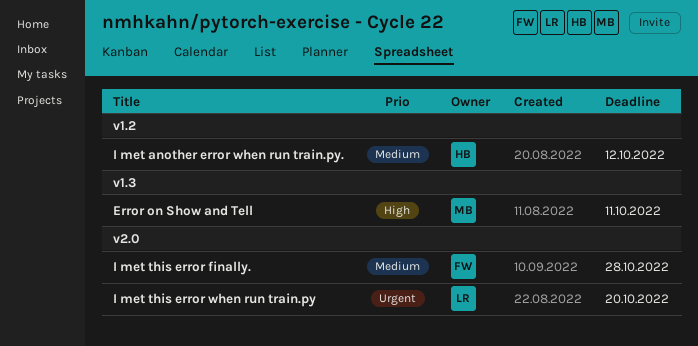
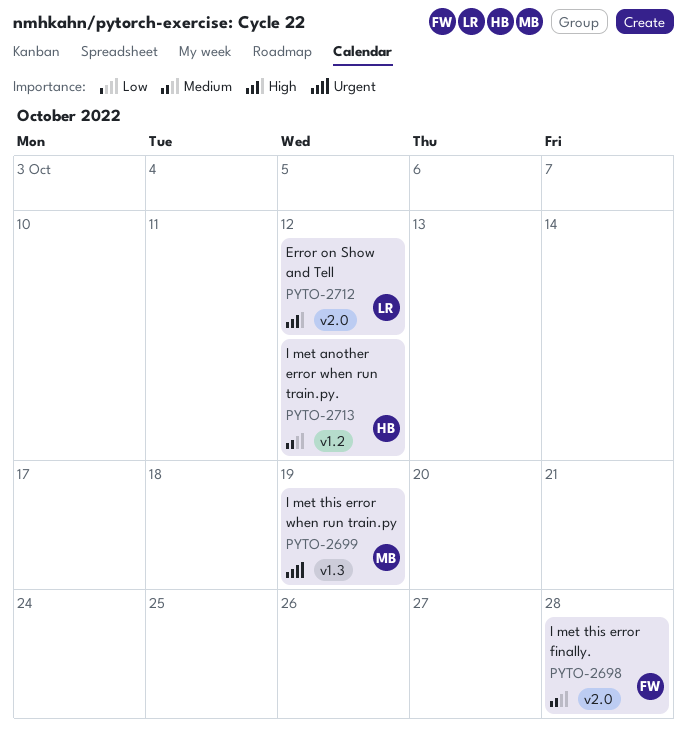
Error on Show and Tell, owner: MB -> LR
Error on Show and Tell, label: v1.3 -> v2.0
Error on Show and Tell, due: Oct 11 -> Oct 12
I met this error when run train.py, owner: LR -> MB
I met this error when run train.py, label: v2.0 -> v1.3
I met this error when run train.py, due: Oct 20 -> Oct 19

